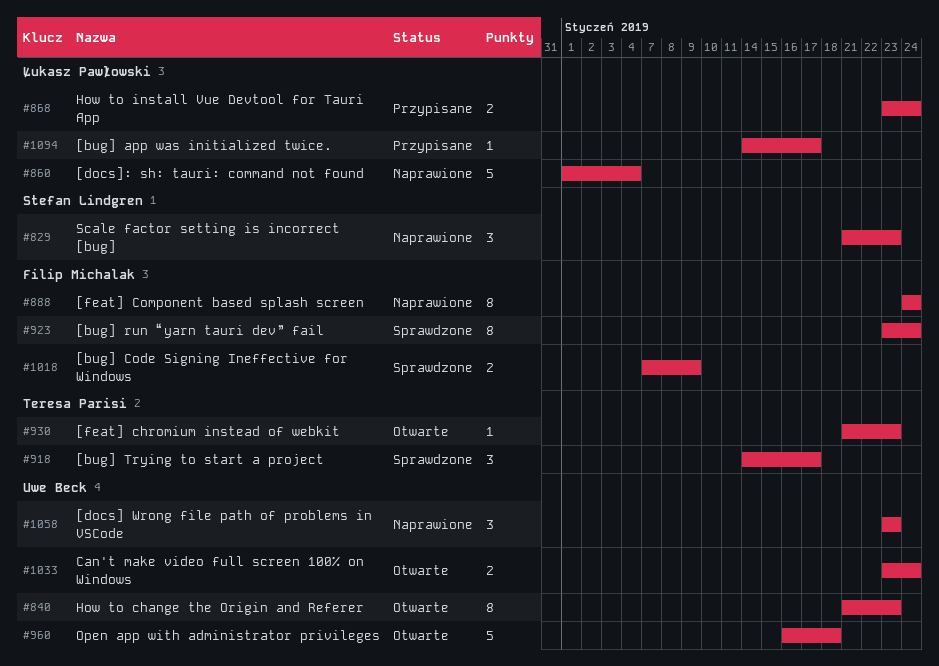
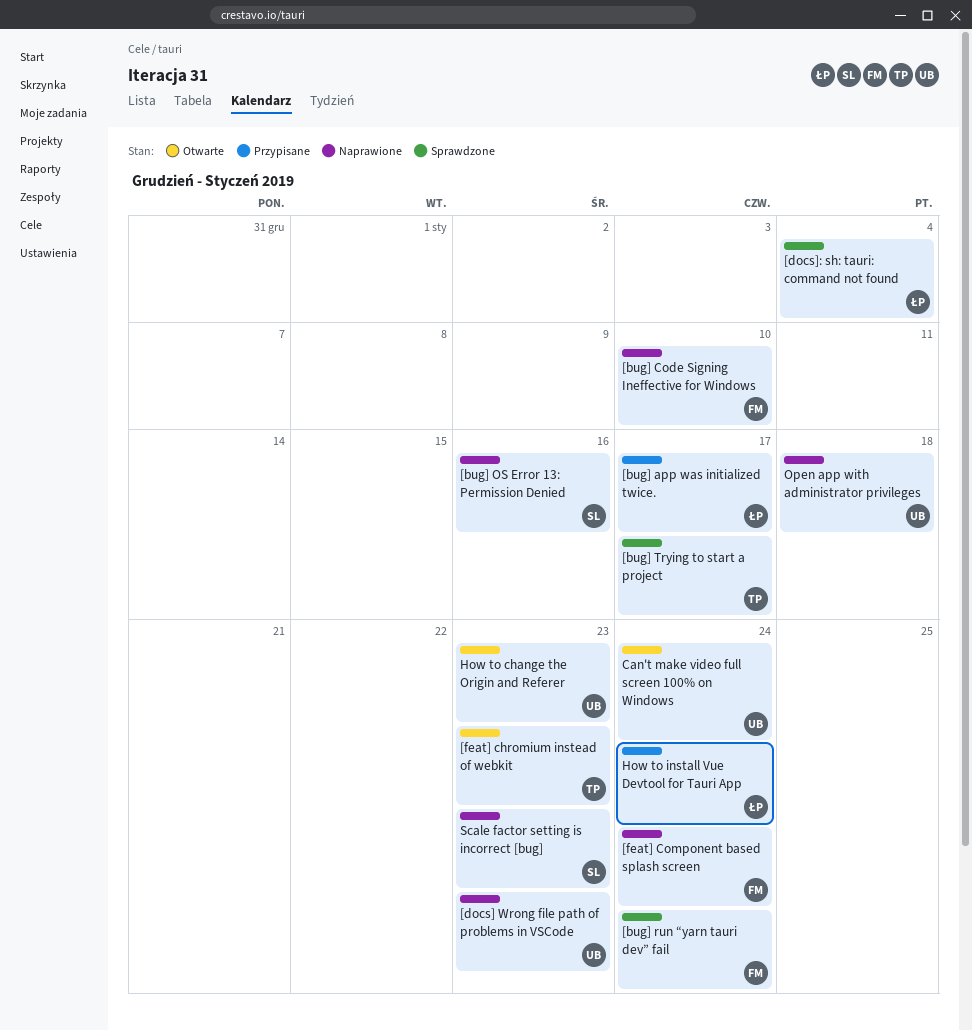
[bug] Code Signing Ineffective for Windows, status: Sprawdzone -> Naprawione
[bug] Code Signing Ineffective for Windows, due: Jan 9 -> Jan 10
[bug] OS Error 13: Permission Denied: none -> present
[docs]: sh: tauri: command not found, status: Naprawione -> Sprawdzone
Open app with administrator privileges, status: Otwarte -> Naprawione

